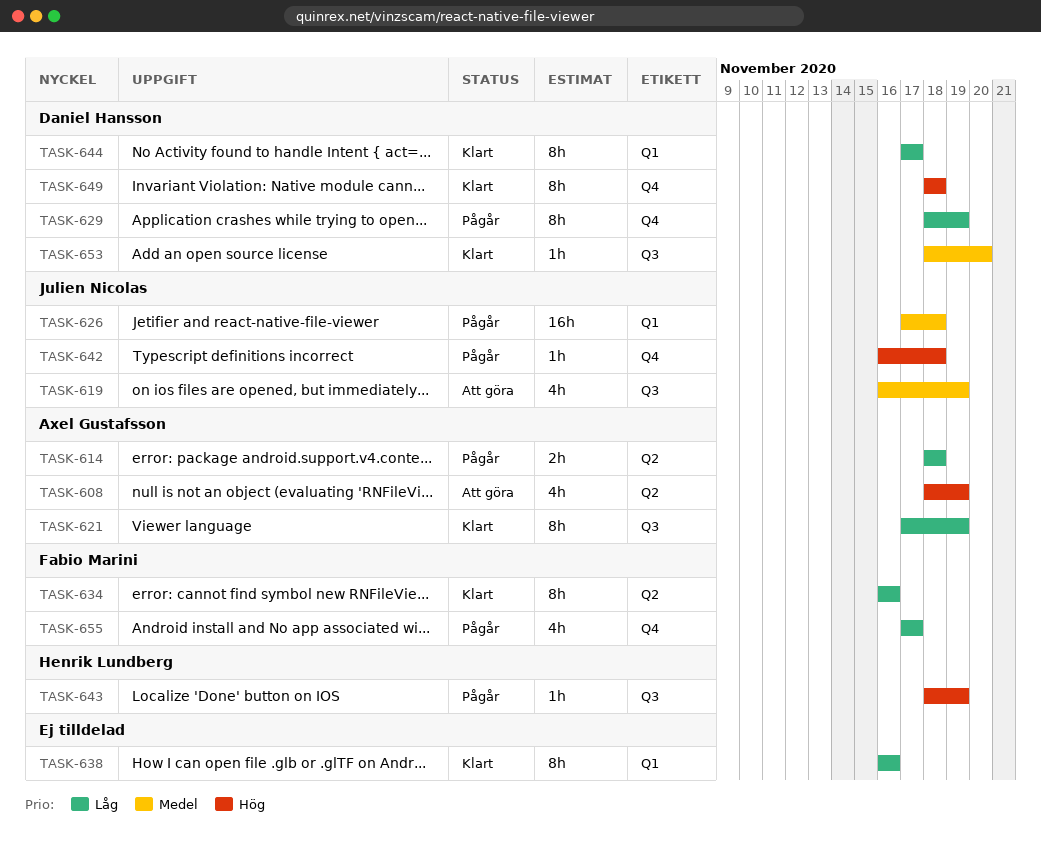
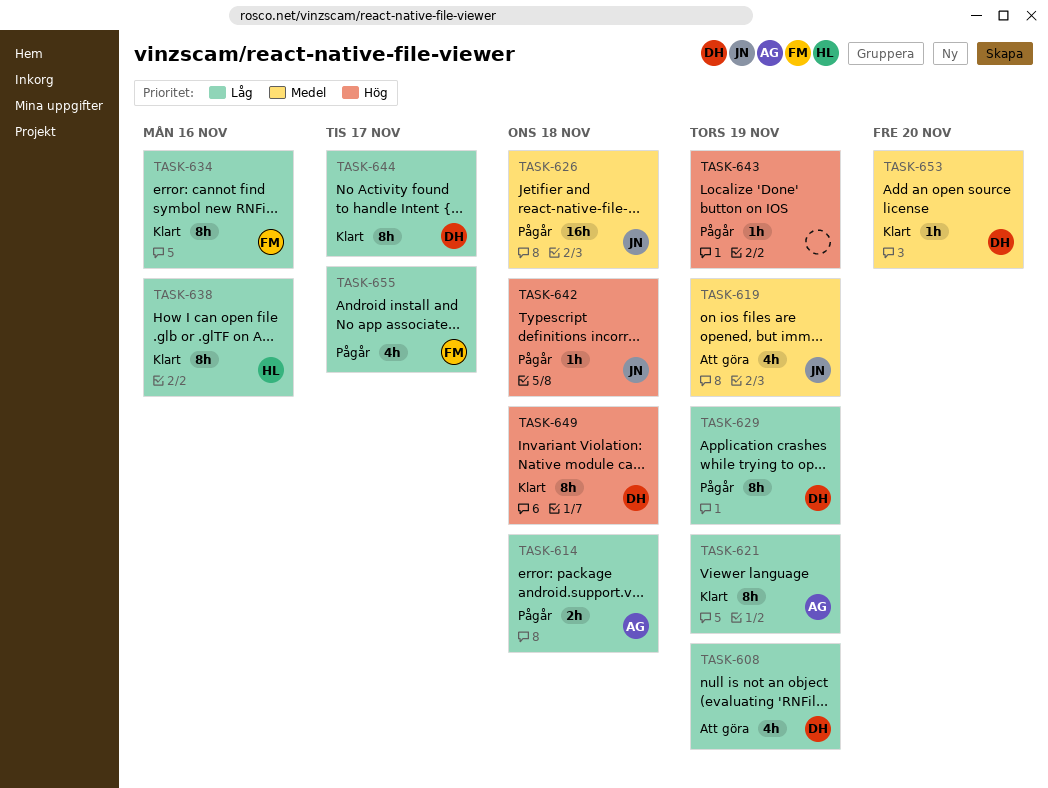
TASK-608, owner: Axel Gustafsson -> Daniel Hansson
TASK-608, priority: Hög -> Låg
TASK-638, owner: none -> Henrik Lundberg
TASK-643, owner: Henrik Lundberg -> none

